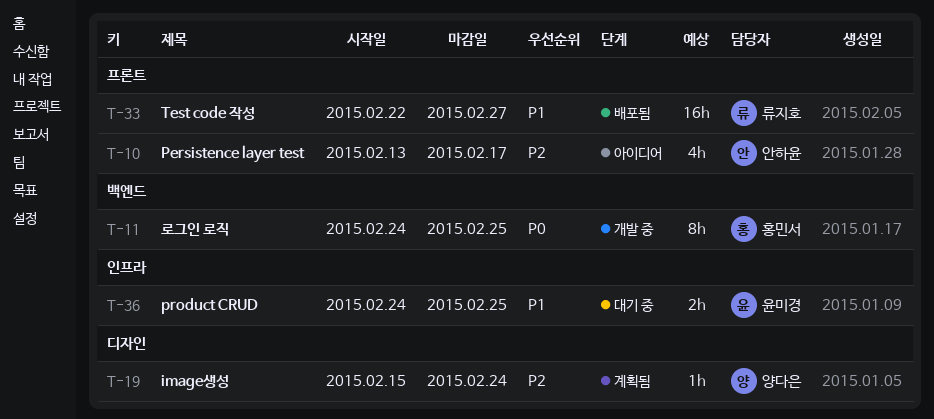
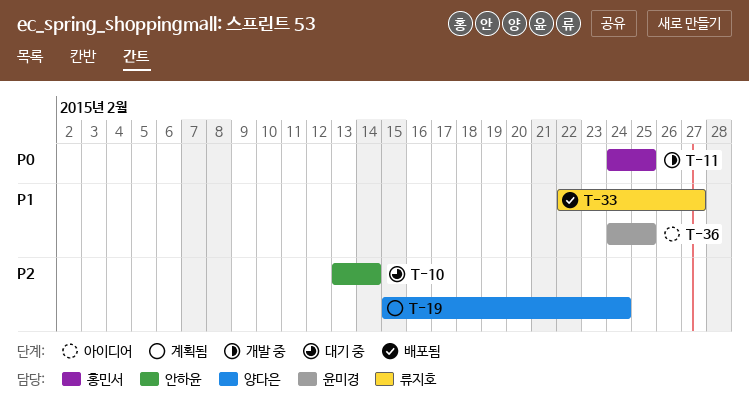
T-10, status: 아이디어 -> 대기 중
T-10, due: Feb 17 -> Feb 14
T-36, status: 대기 중 -> 아이디어

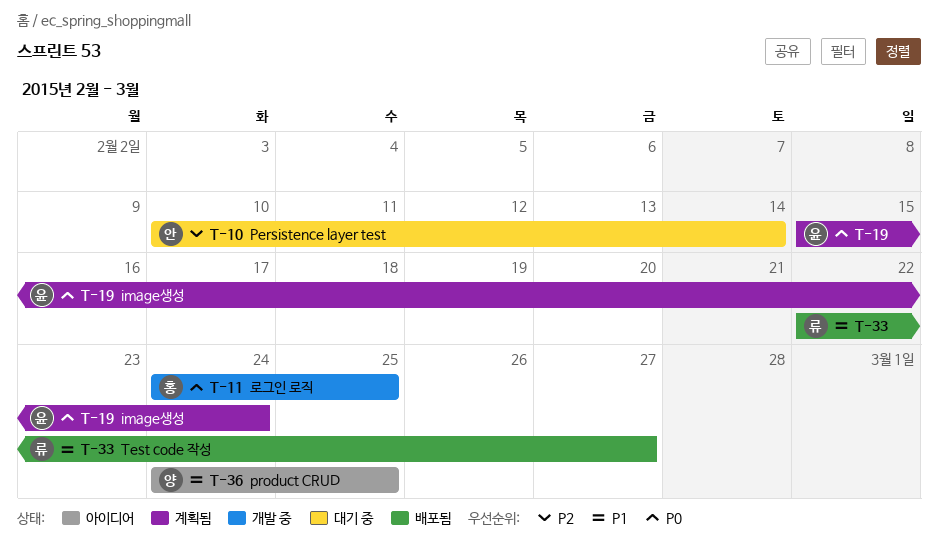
T-10, start: Feb 13 -> Feb 10
T-19, owner: 양다은 -> 윤미경
T-19, priority: P2 -> P0
T-36, owner: 윤미경 -> 양다은

